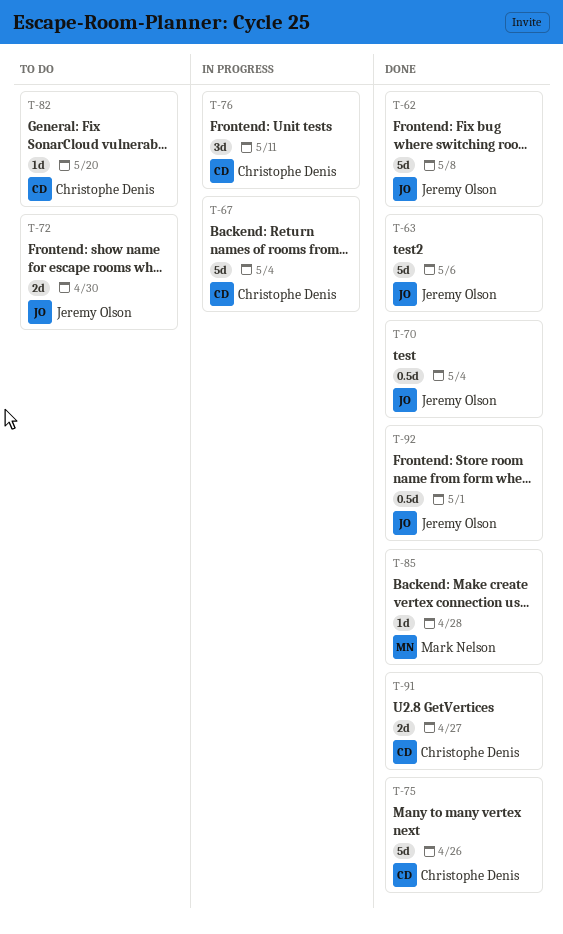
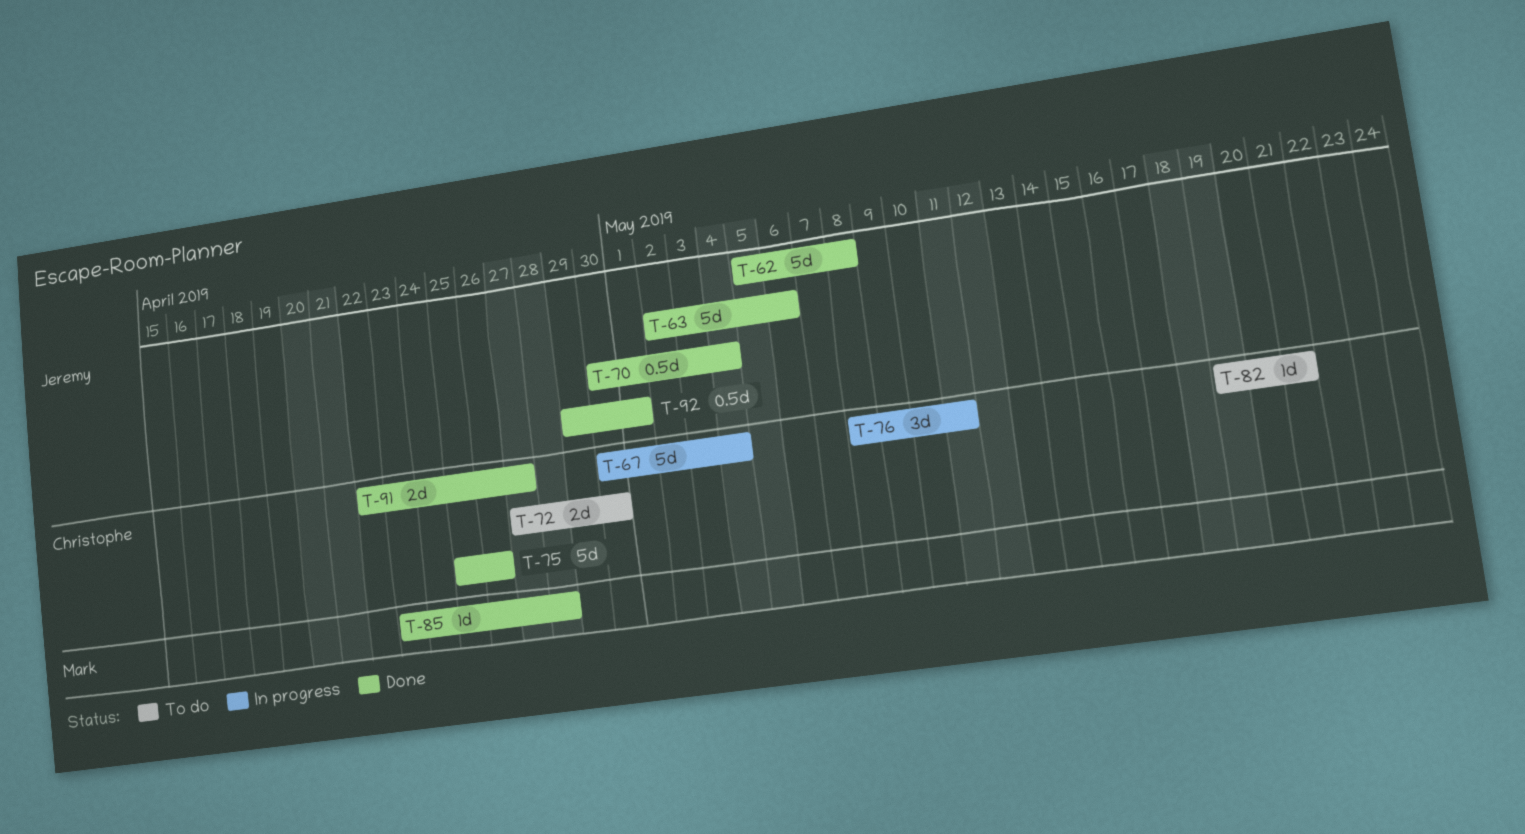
T-72, owner: Jeremy Olson -> Christophe Denis
T-82, due: May 20 -> May 21

